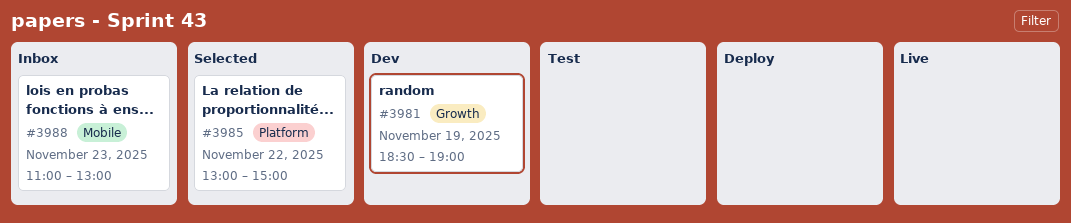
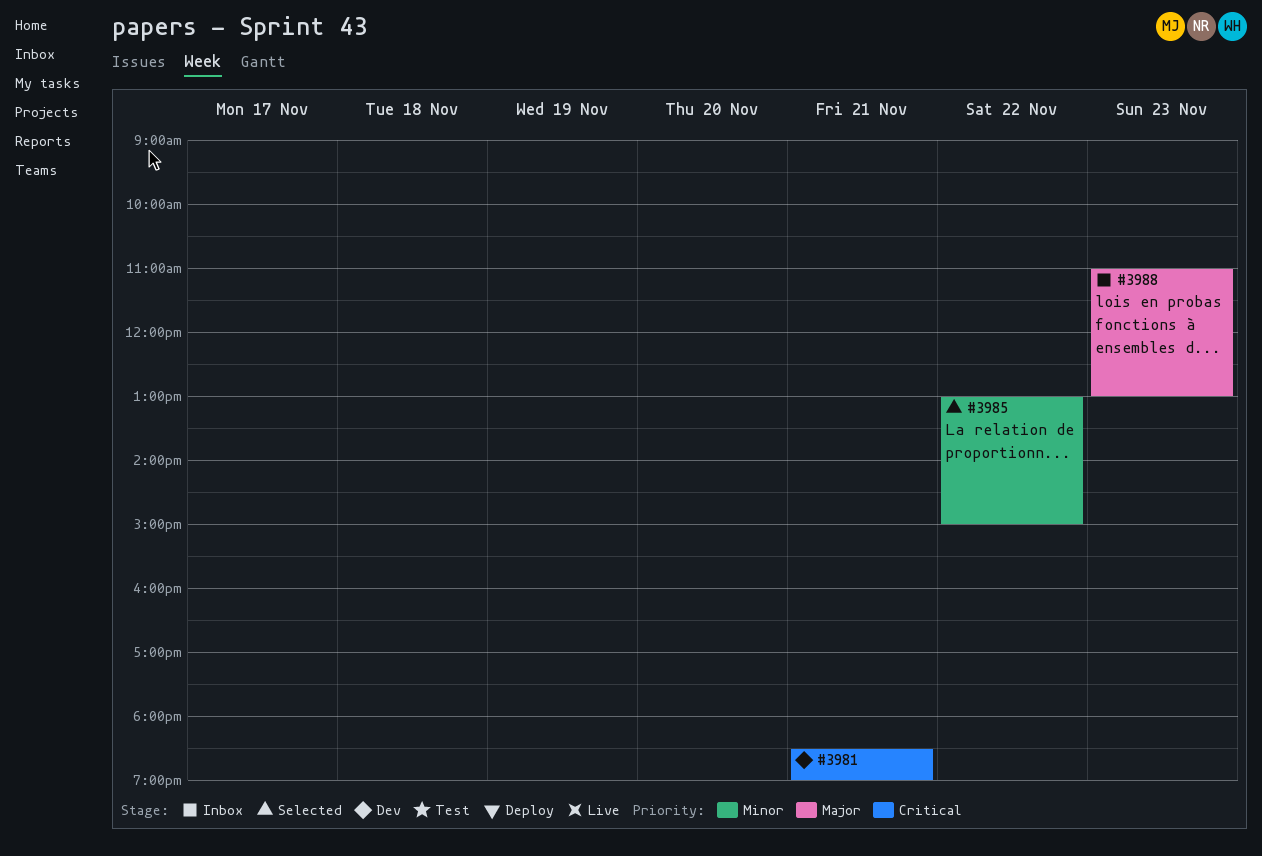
#3981, day: Nov 19 -> Nov 21

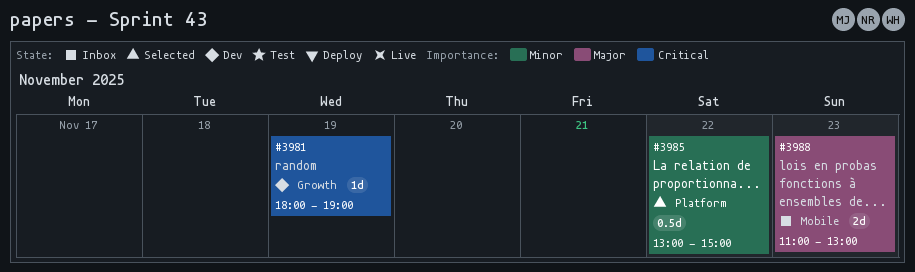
#3981, day: Nov 21 -> Nov 19
#3981, begins: 18:30 -> 18:00

